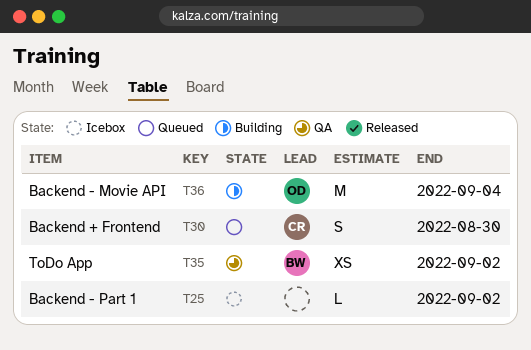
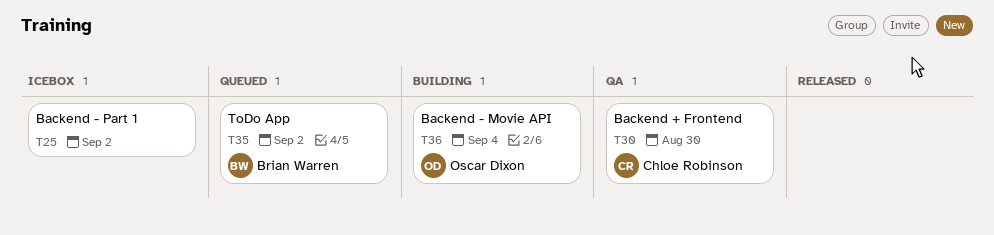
T30, status: Queued -> QA
T35, status: QA -> Queued

